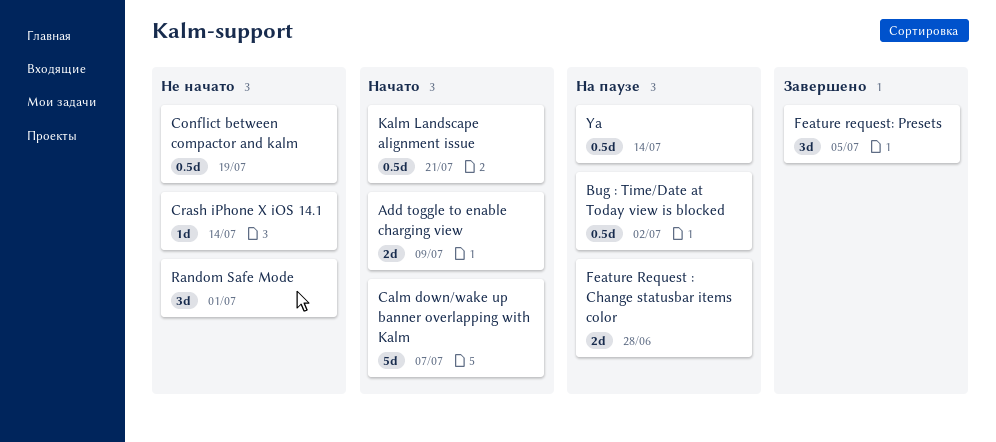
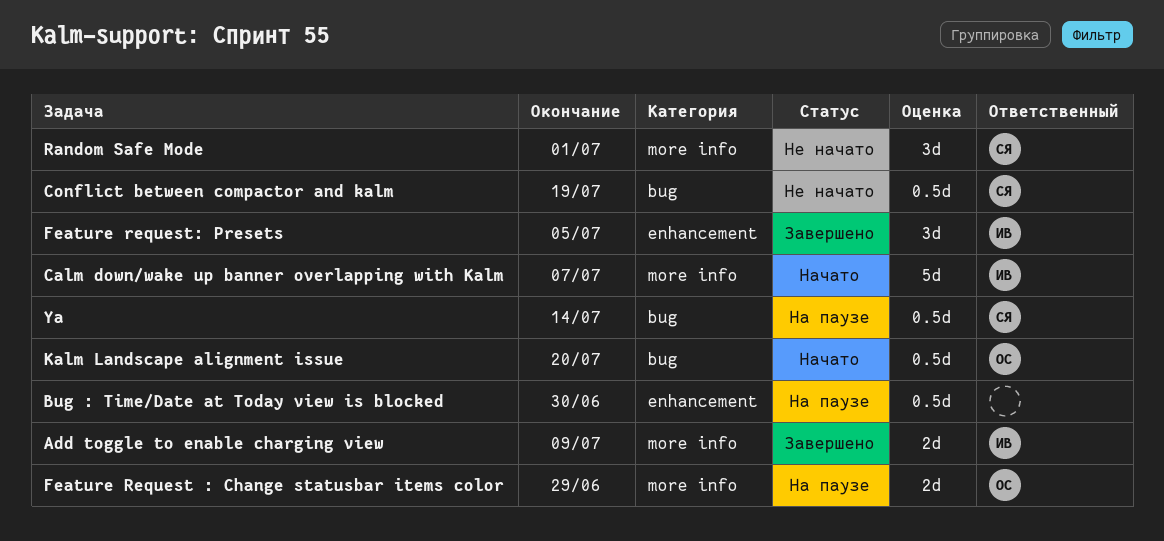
Add toggle to enable charging view, status: Начато -> Завершено
Bug : Time/Date at Today view is blocked, due: Jul 2 -> Jun 30
Crash iPhone X iOS 14.1: present -> none
Feature Request : Change statusbar items color, due: Jun 28 -> Jun 29
Kalm Landscape alignment issue, due: Jul 21 -> Jul 20

